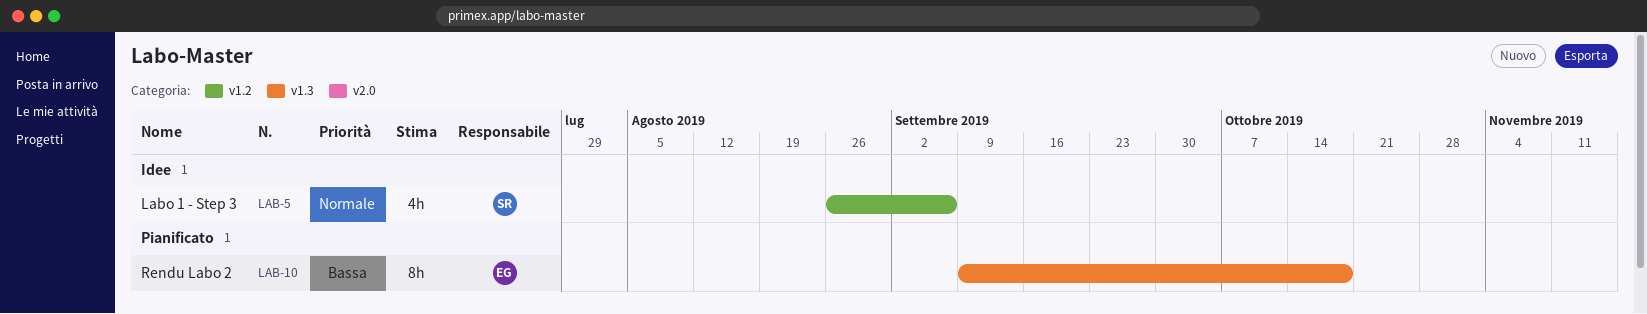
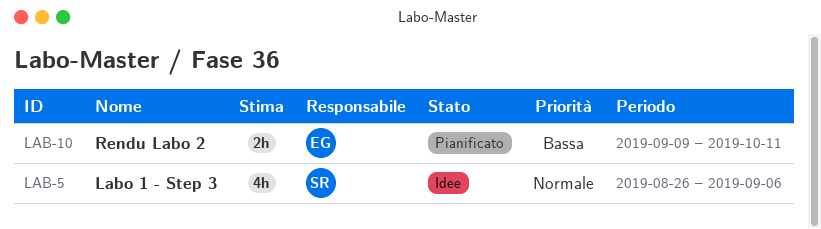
LAB-10, estimate: 8h -> 2h
LAB-10, due: Oct 18 -> Oct 11

